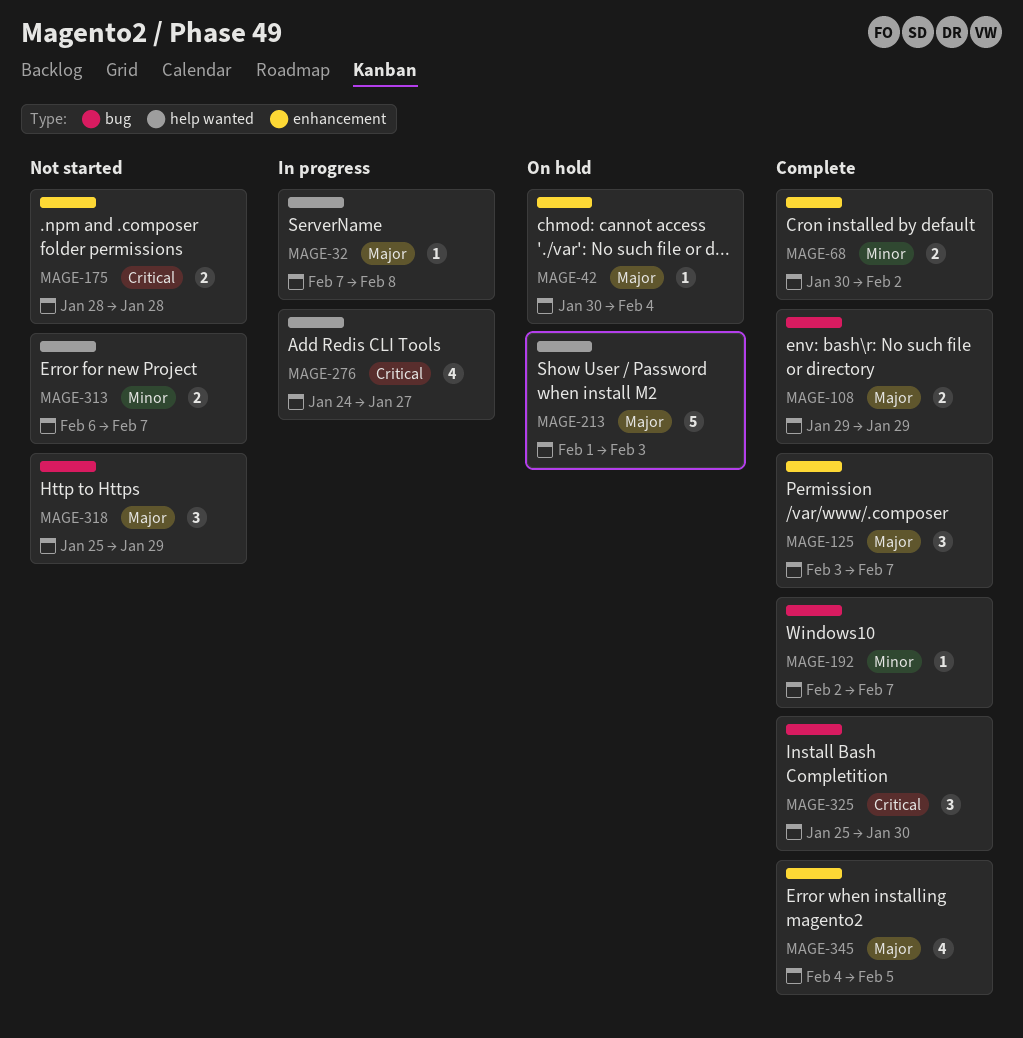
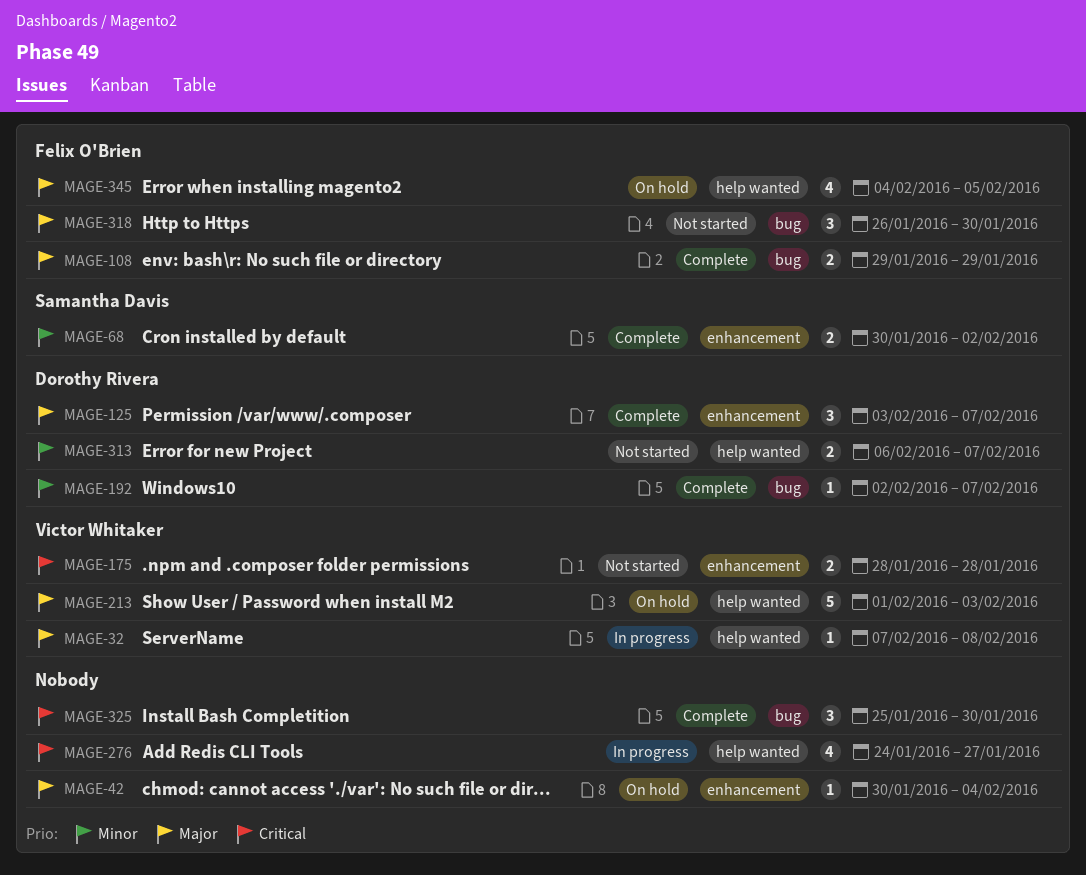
MAGE-318, start: Jan 25 -> Jan 26
MAGE-318, due: Jan 29 -> Jan 30
MAGE-345, status: Complete -> On hold
MAGE-345, label: enhancement -> help wanted

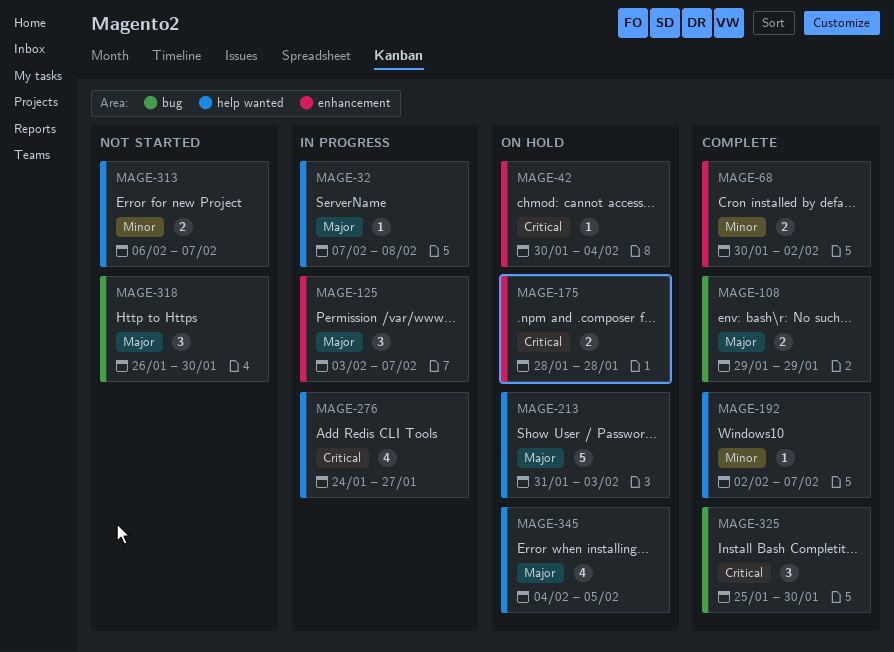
MAGE-42, priority: Major -> Critical
MAGE-125, status: Complete -> In progress
MAGE-175, status: Not started -> On hold
MAGE-192, label: bug -> help wanted
MAGE-213, start: Feb 1 -> Jan 31

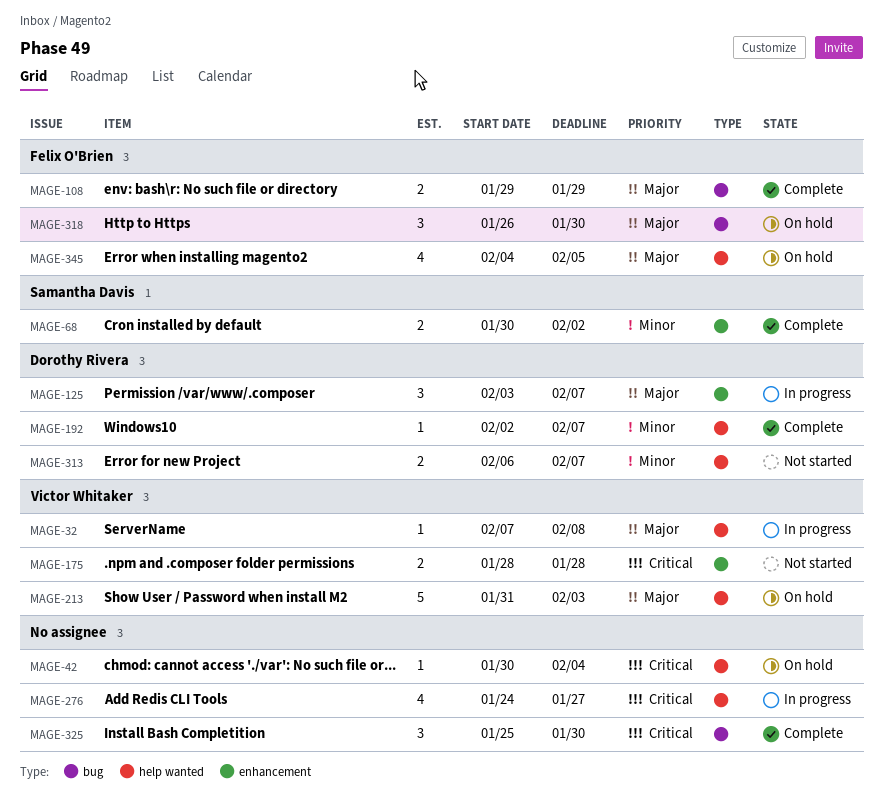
MAGE-42, label: enhancement -> help wanted
MAGE-175, status: On hold -> Not started
MAGE-318, status: Not started -> On hold

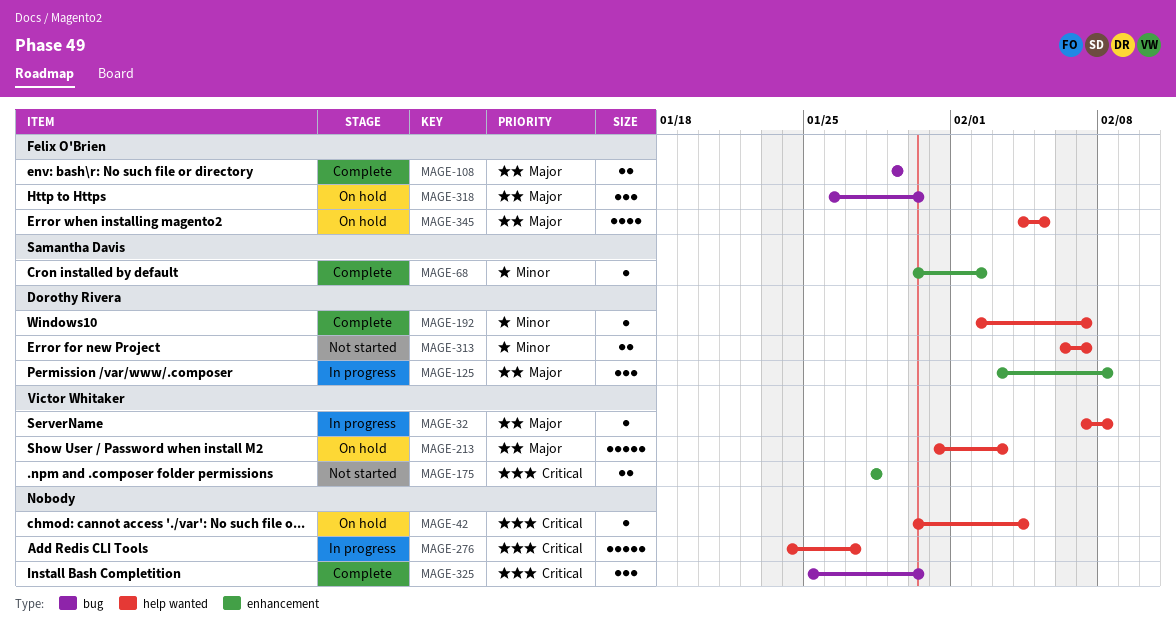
MAGE-68, estimate: 2 -> 1
MAGE-125, due: Feb 7 -> Feb 8
MAGE-276, estimate: 4 -> 5

